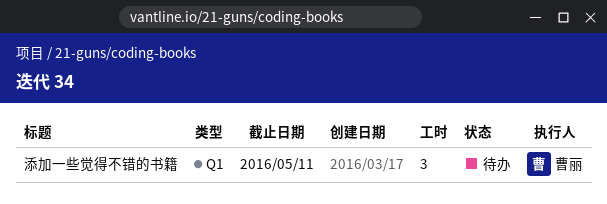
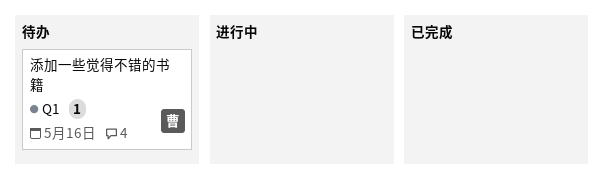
添加一些觉得不错的书籍, estimate: 3 -> 1
添加一些觉得不错的书籍, due: May 11 -> May 16

